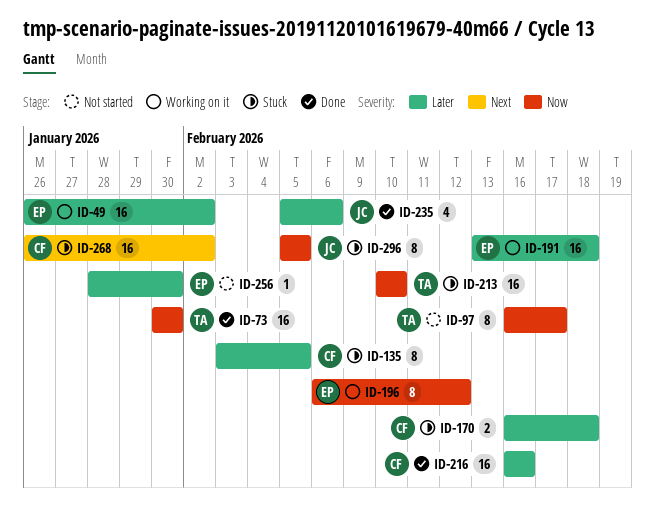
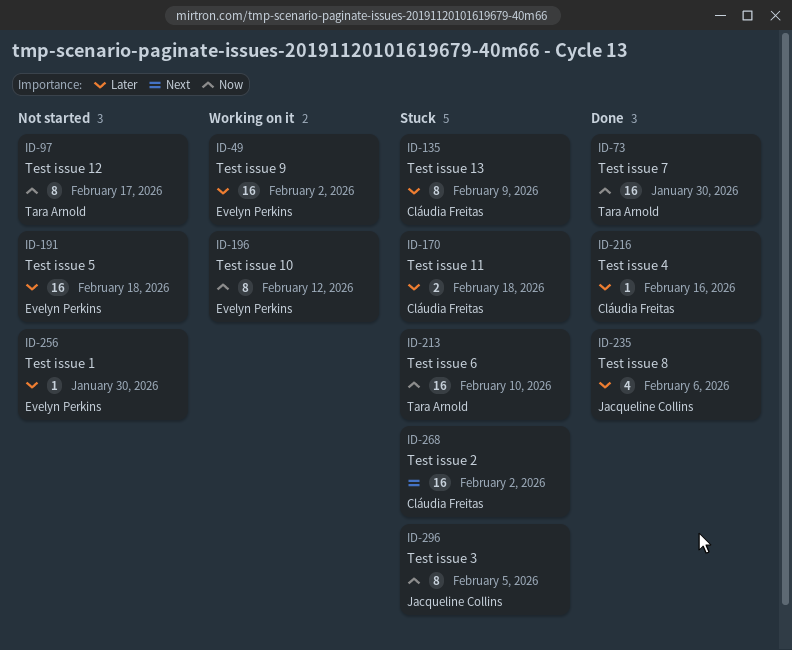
ID-135, due: Feb 5 -> Feb 9
ID-191, status: Working on it -> Not started
ID-216, estimate: 16 -> 1

